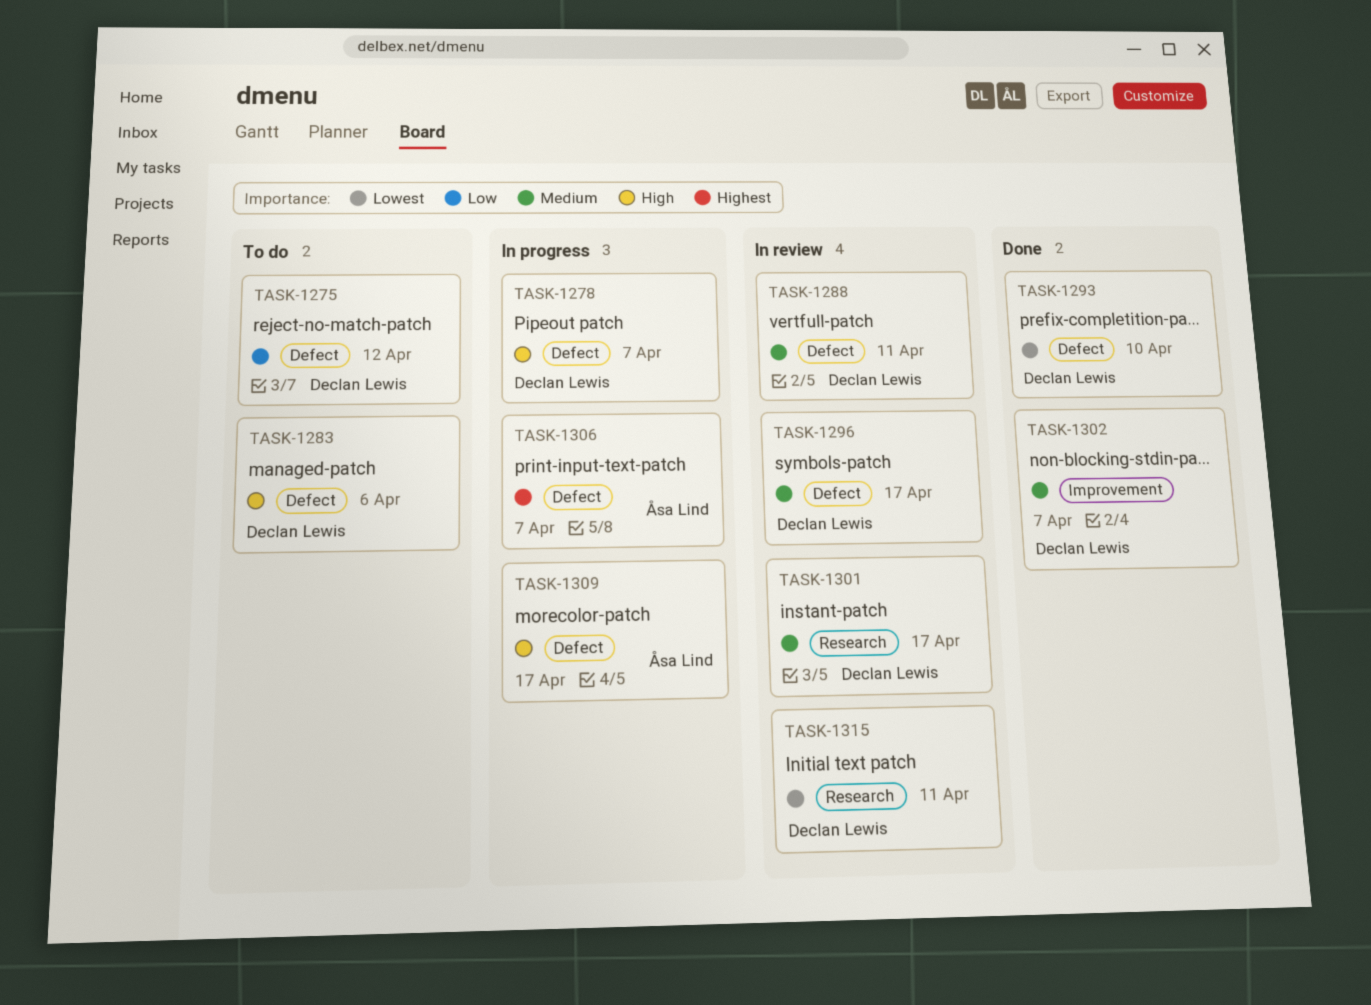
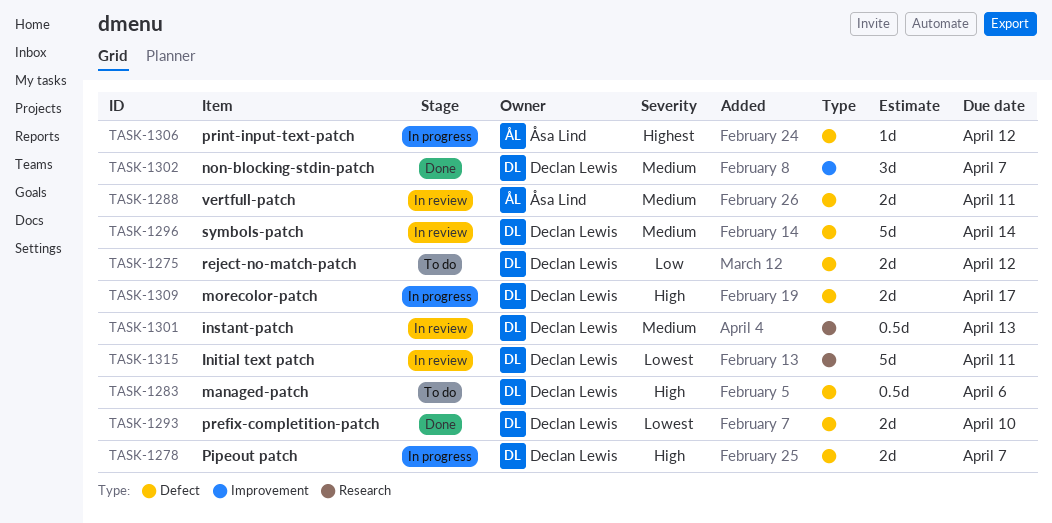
TASK-1288, owner: Declan Lewis -> Åsa Lind
TASK-1296, due: Apr 17 -> Apr 14
TASK-1301, due: Apr 17 -> Apr 13
TASK-1306, due: Apr 7 -> Apr 12
TASK-1309, owner: Åsa Lind -> Declan Lewis

